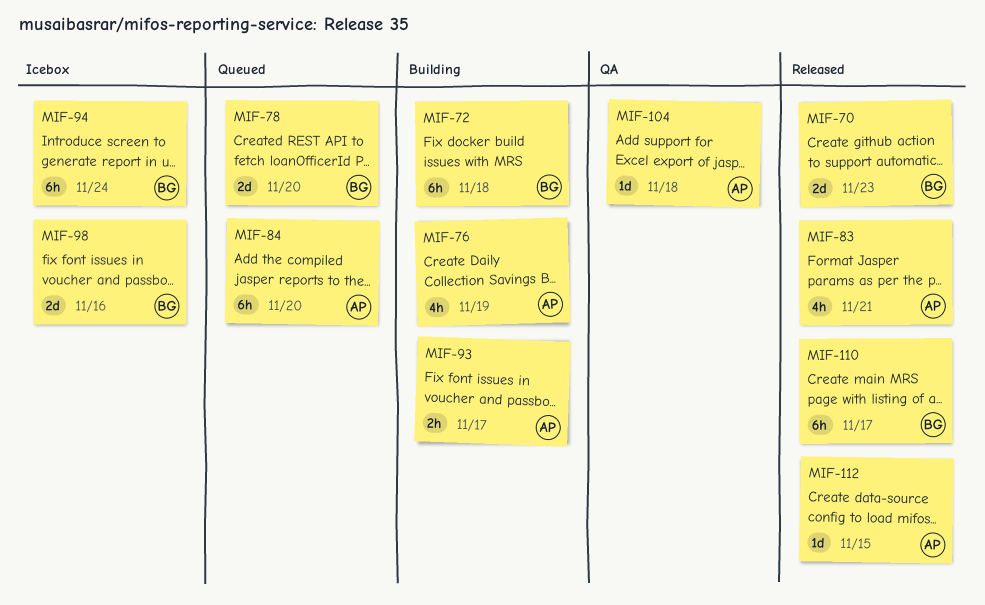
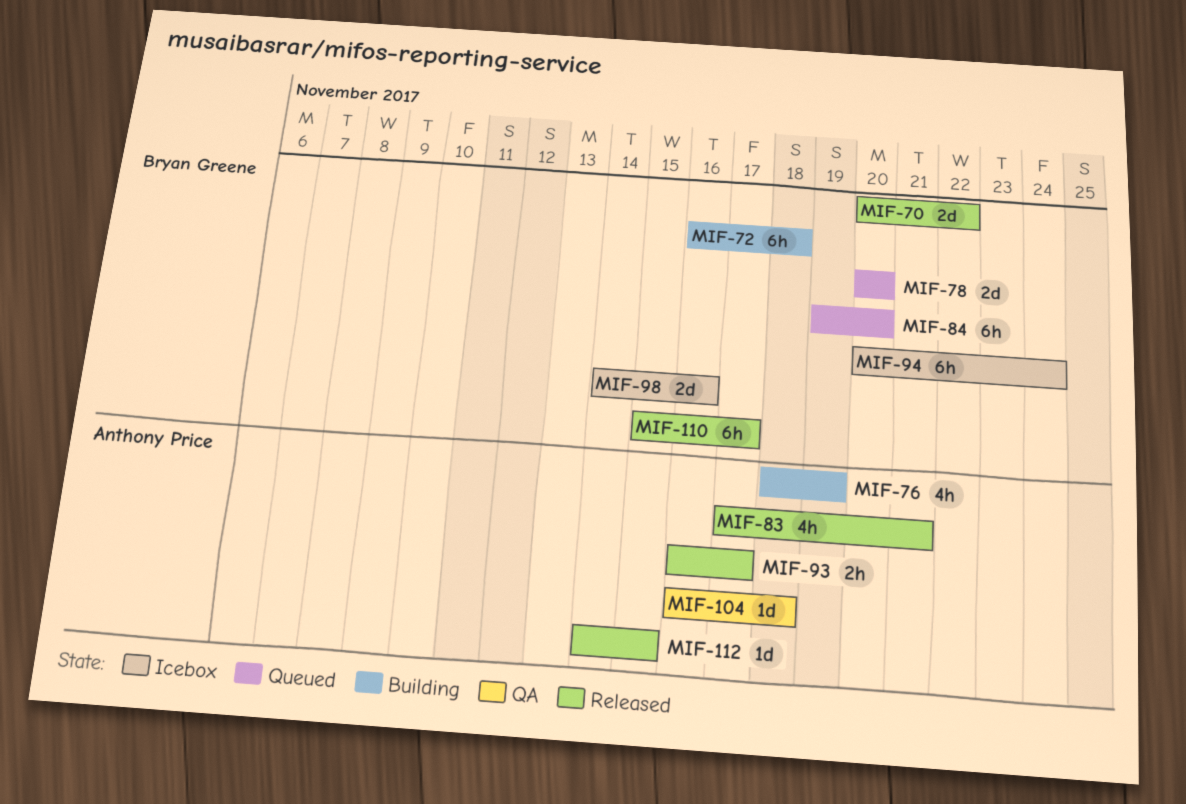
MIF-70, due: Nov 23 -> Nov 22
MIF-84, owner: Anthony Price -> Bryan Greene
MIF-93, status: Building -> Released

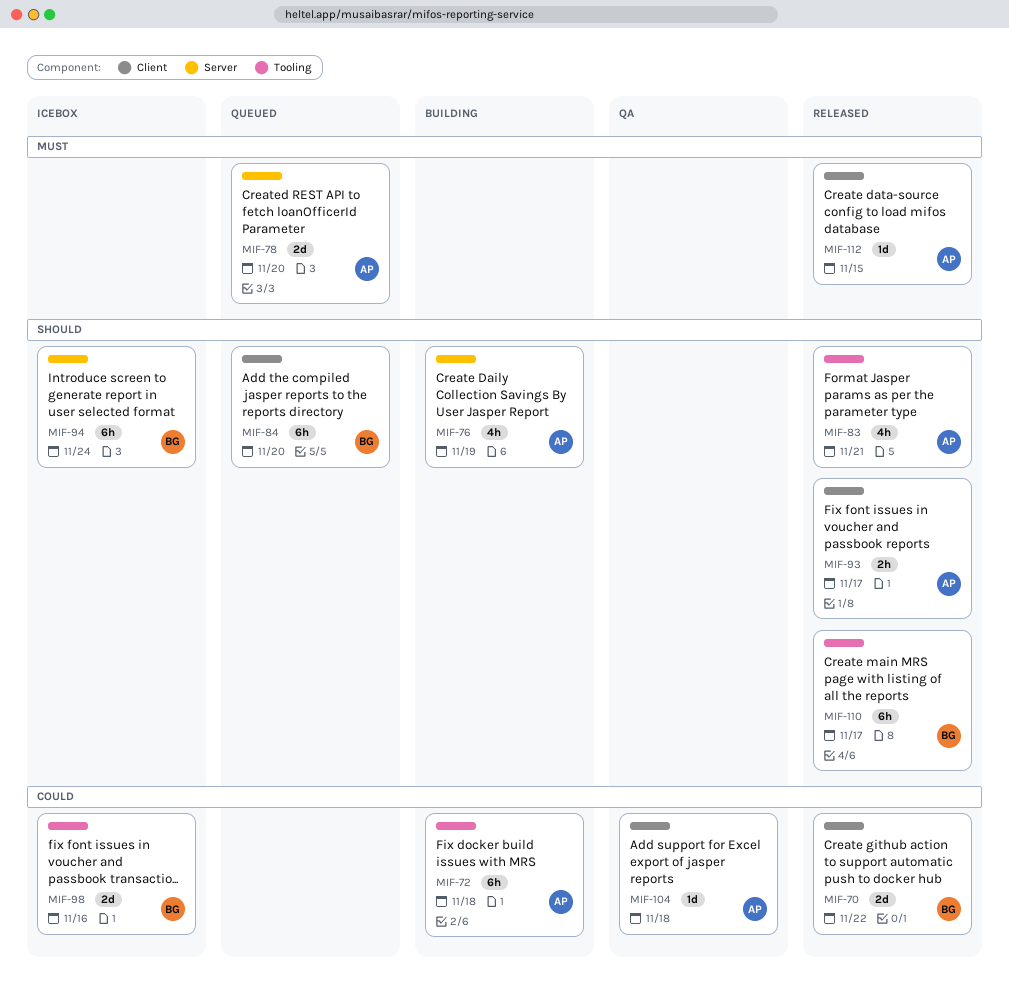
MIF-72, owner: Bryan Greene -> Anthony Price
MIF-78, owner: Bryan Greene -> Anthony Price

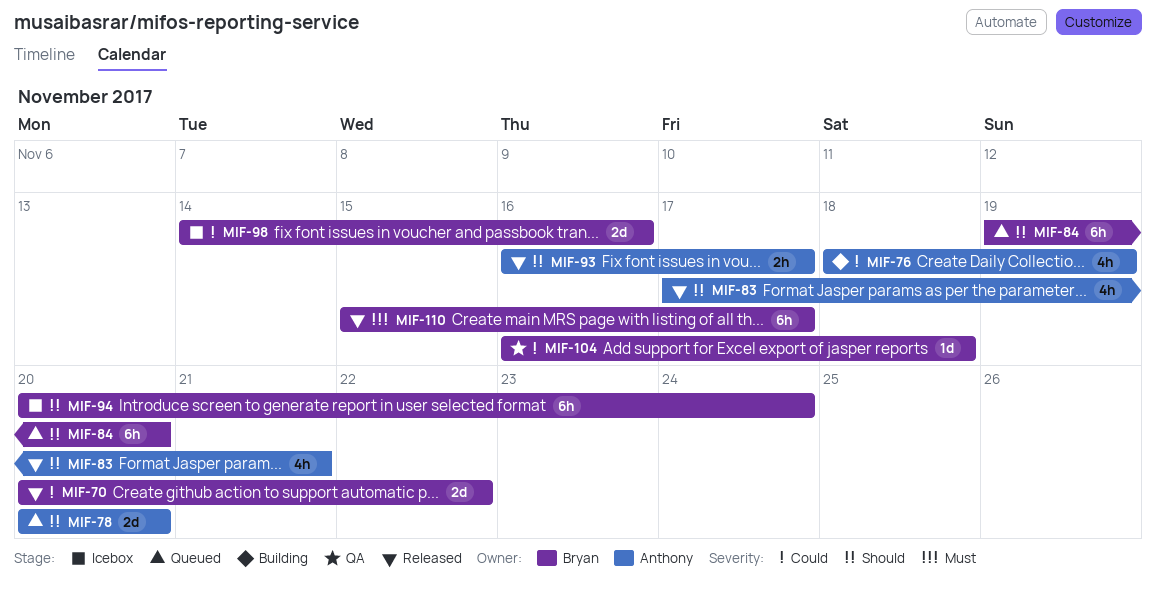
MIF-72: present -> none
MIF-76, priority: Should -> Could
MIF-78, priority: Must -> Should
MIF-104, owner: Anthony -> Bryan
MIF-110, priority: Should -> Must
MIF-112: present -> none

